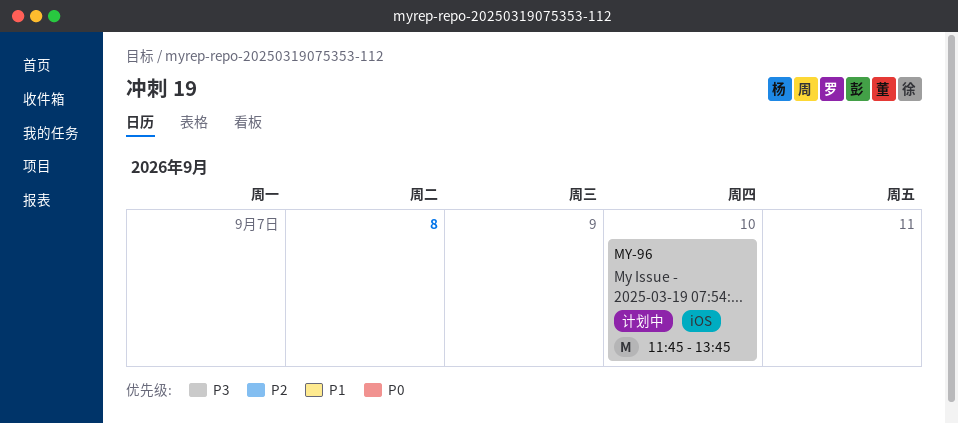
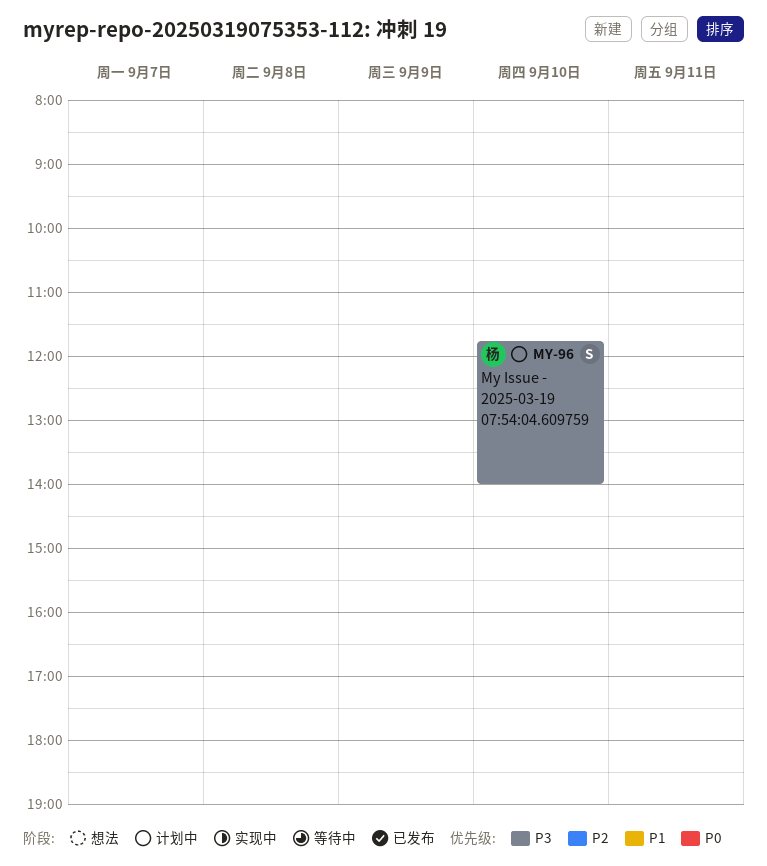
MY-96, estimate: M -> S
MY-96, ends: 13:45 -> 14:00

